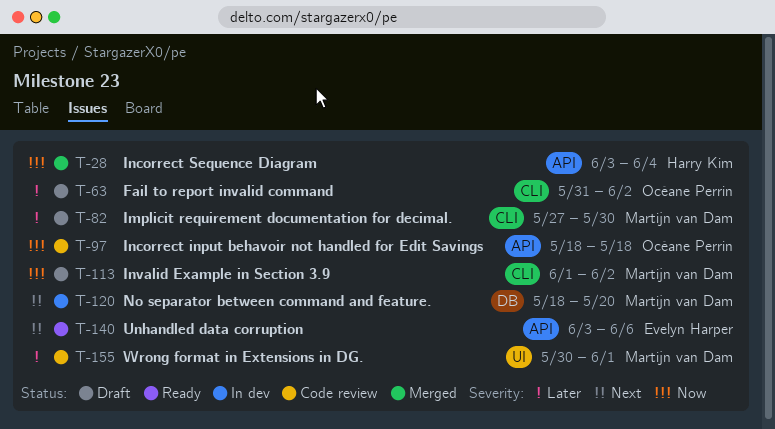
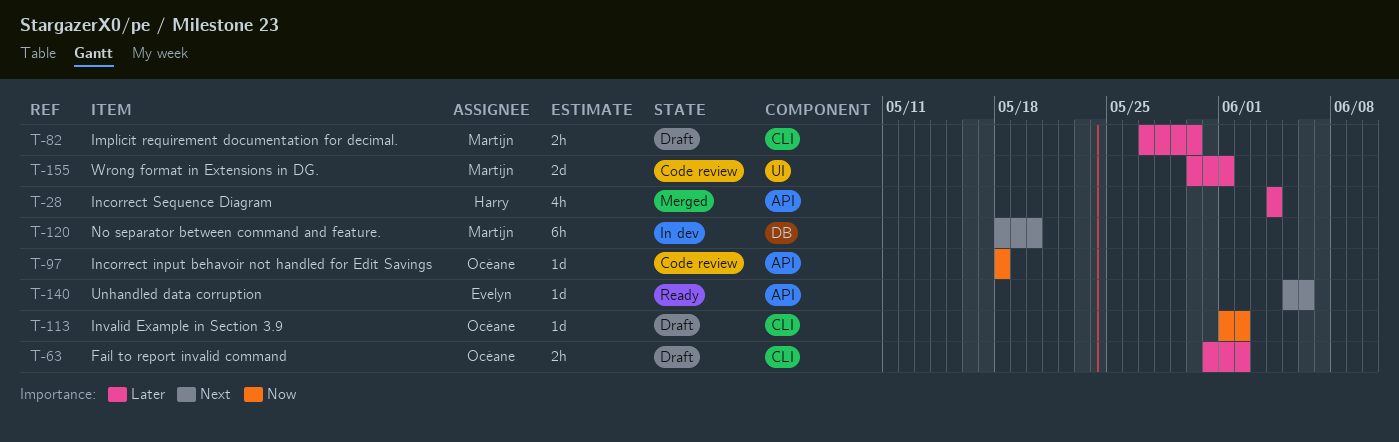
T-28, priority: Now -> Later
T-28, start: Jun 3 -> Jun 4
T-113, owner: Martijn van Dam -> Océane Perrin
T-140, start: Jun 3 -> Jun 5

